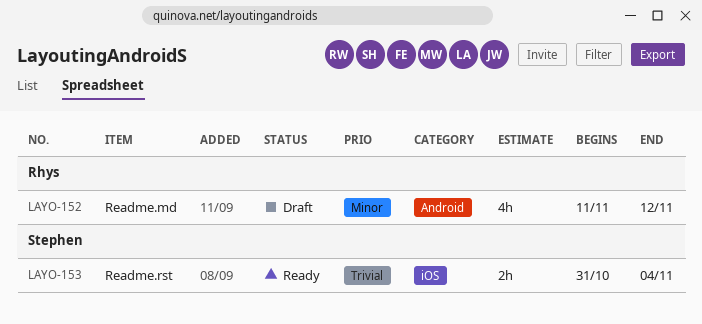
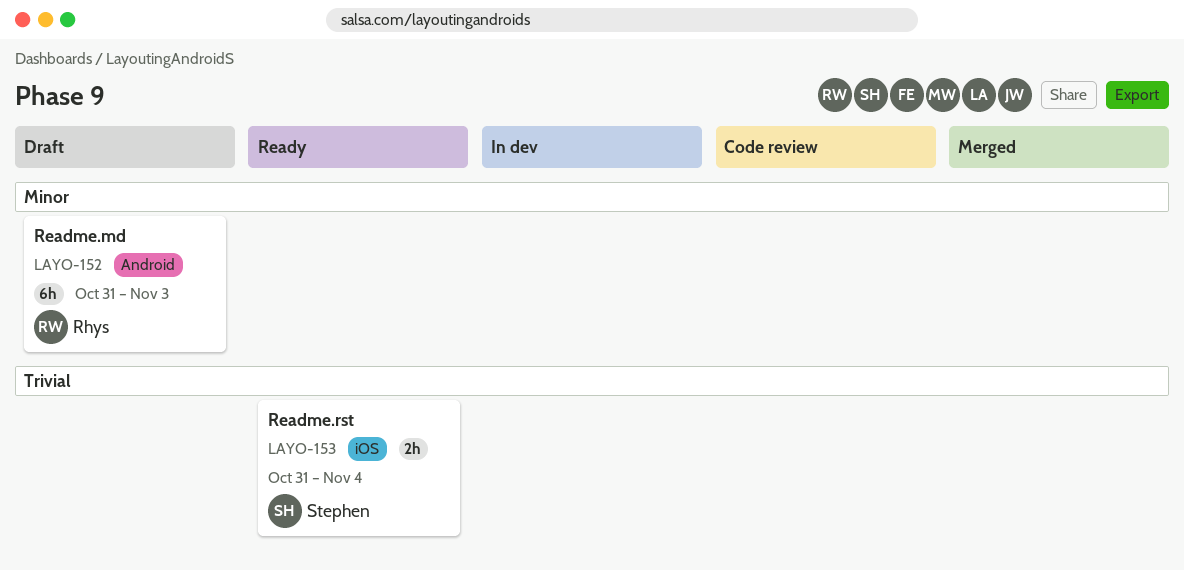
LAYO-152, estimate: 4h -> 6h
LAYO-152, start: Nov 11 -> Oct 31
LAYO-152, due: Nov 12 -> Nov 3

